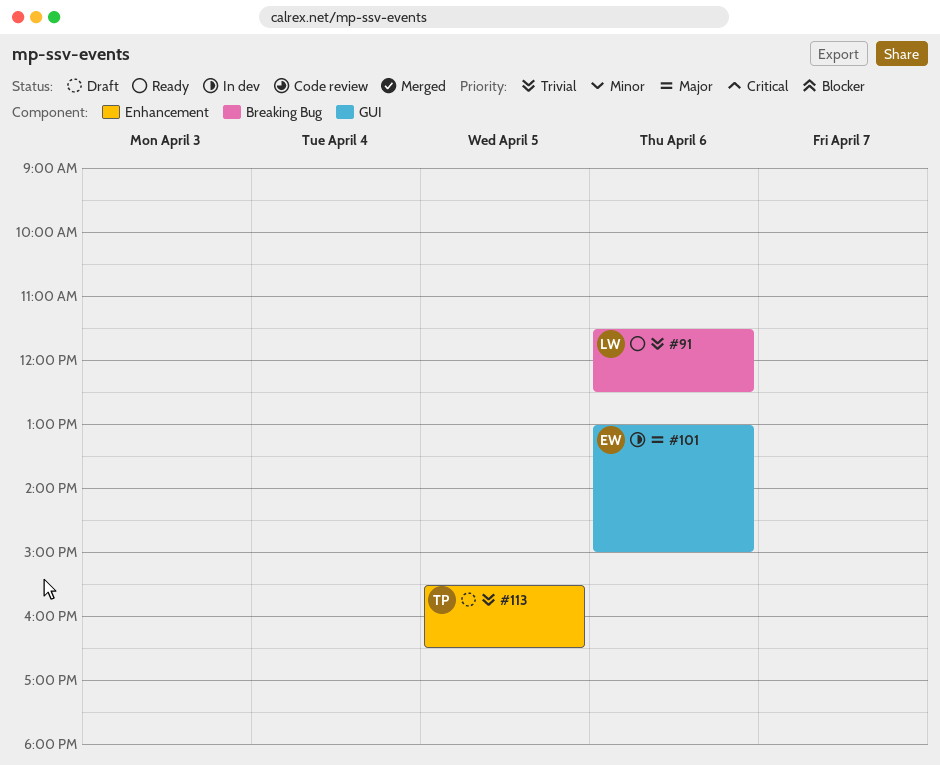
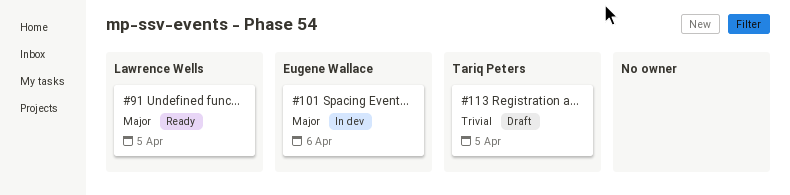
#91, priority: Trivial -> Major
#91, day: Apr 6 -> Apr 5

